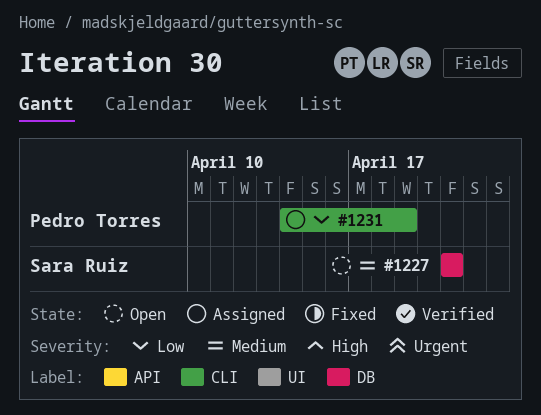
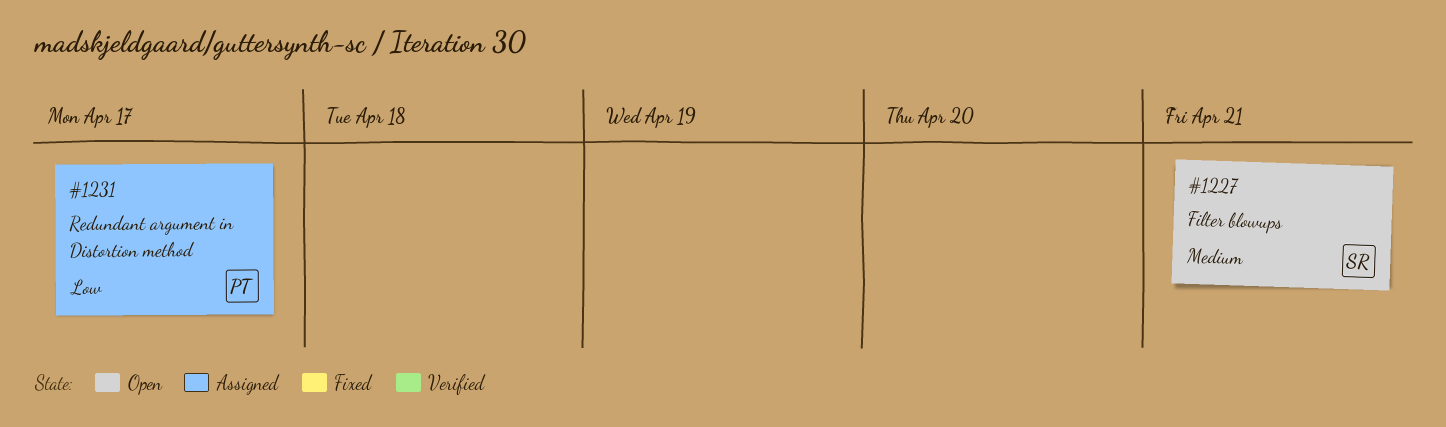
#1231, due: Apr 19 -> Apr 17

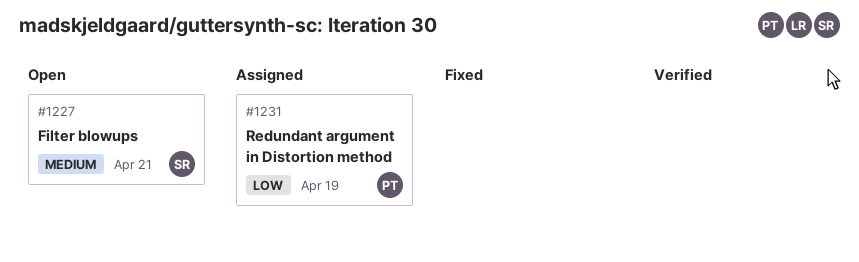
#1231, due: Apr 17 -> Apr 19

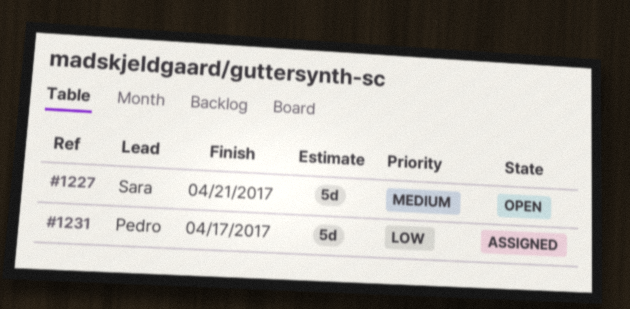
#1231, due: Apr 19 -> Apr 17

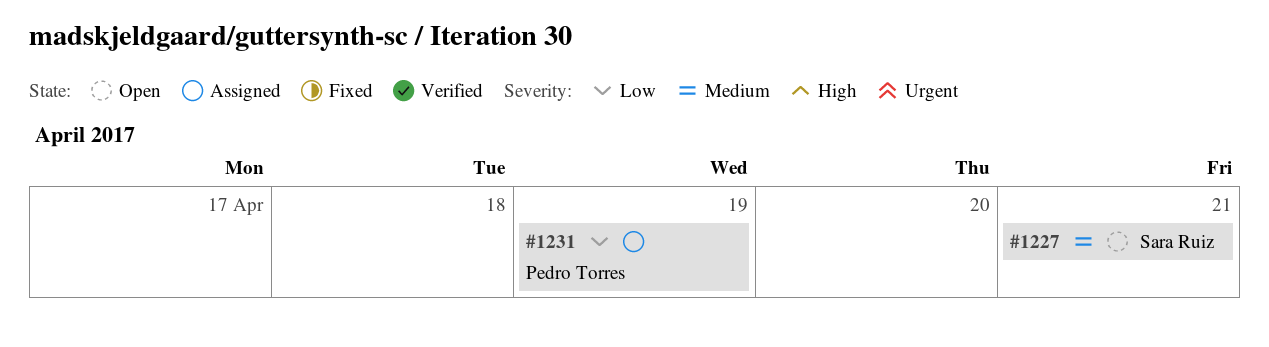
#1231, due: Apr 17 -> Apr 19

